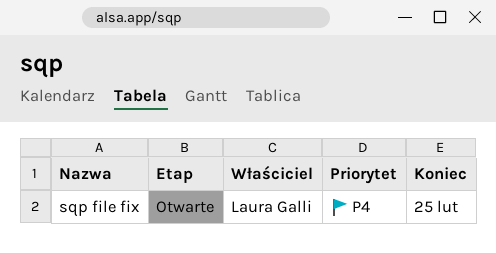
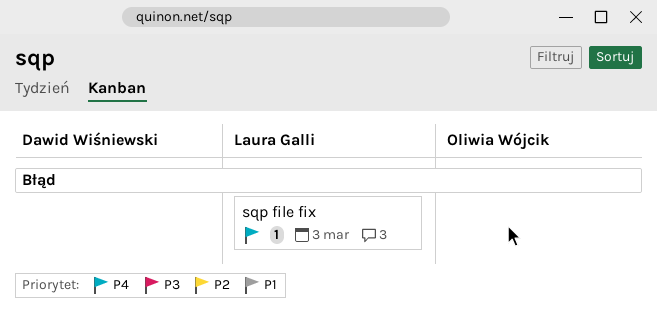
sqp file fix, due: Feb 25 -> Mar 3

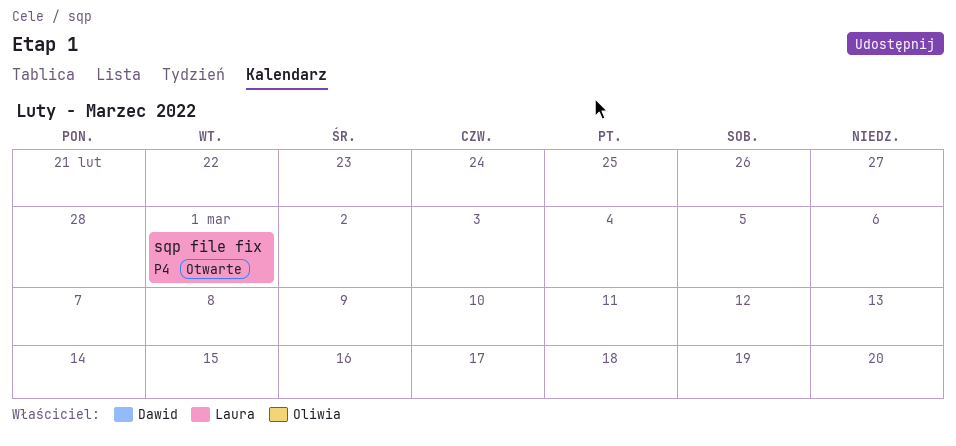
sqp file fix, due: Mar 3 -> Mar 1

